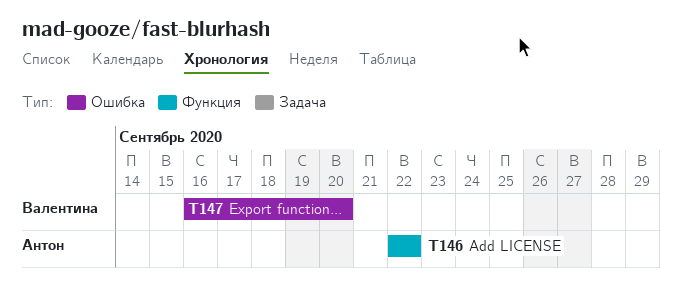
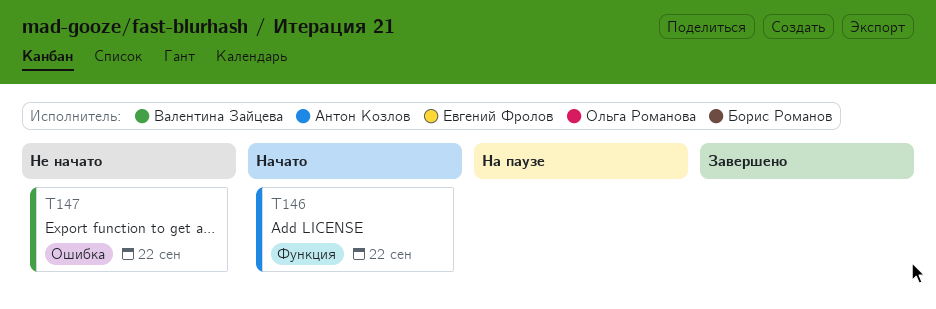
T147, due: Sep 20 -> Sep 22

